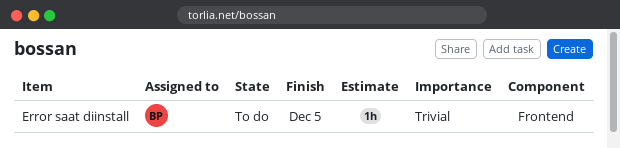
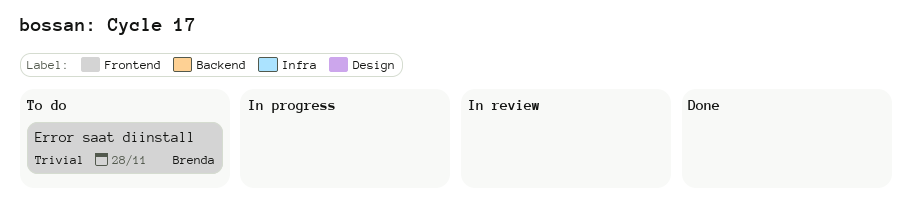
Error saat diinstall, due: Dec 5 -> Nov 28

